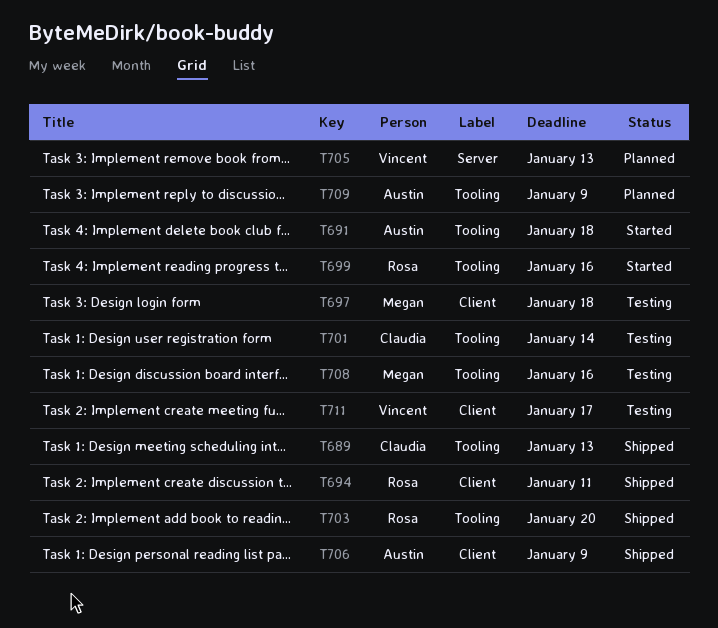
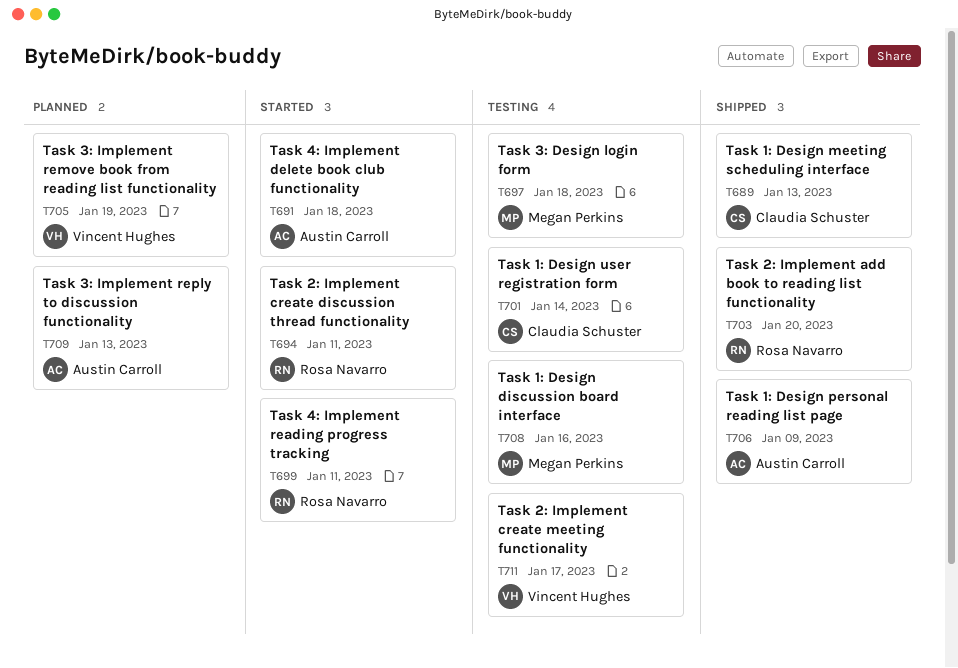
T694, status: Shipped -> Started
T699, due: Jan 16 -> Jan 11
T705, due: Jan 13 -> Jan 19
T709, due: Jan 9 -> Jan 13

